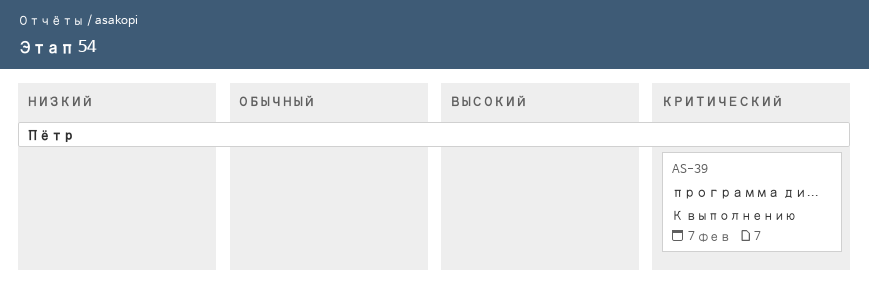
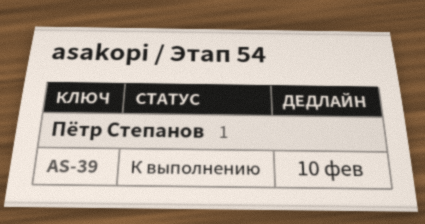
AS-39, due: Feb 7 -> Feb 10

